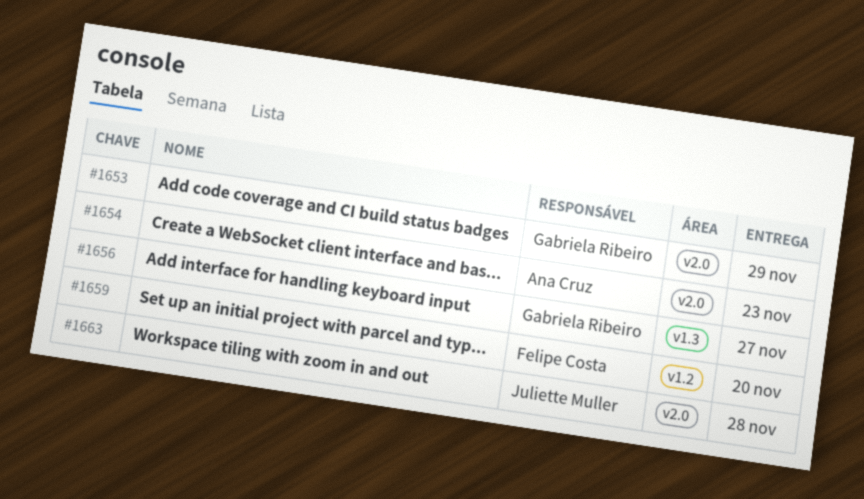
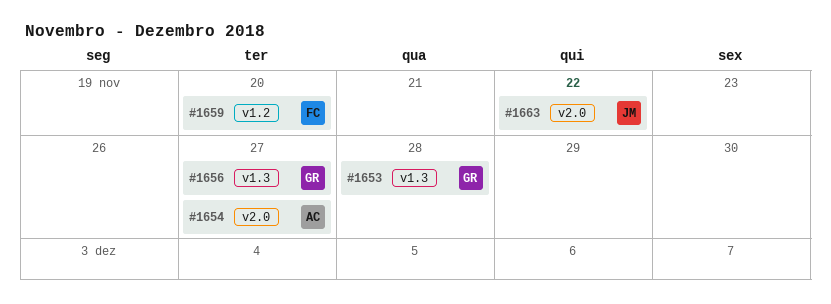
#1653, label: v2.0 -> v1.3
#1653, due: Nov 29 -> Nov 28
#1654, due: Nov 23 -> Nov 27
#1663, due: Nov 28 -> Nov 22

